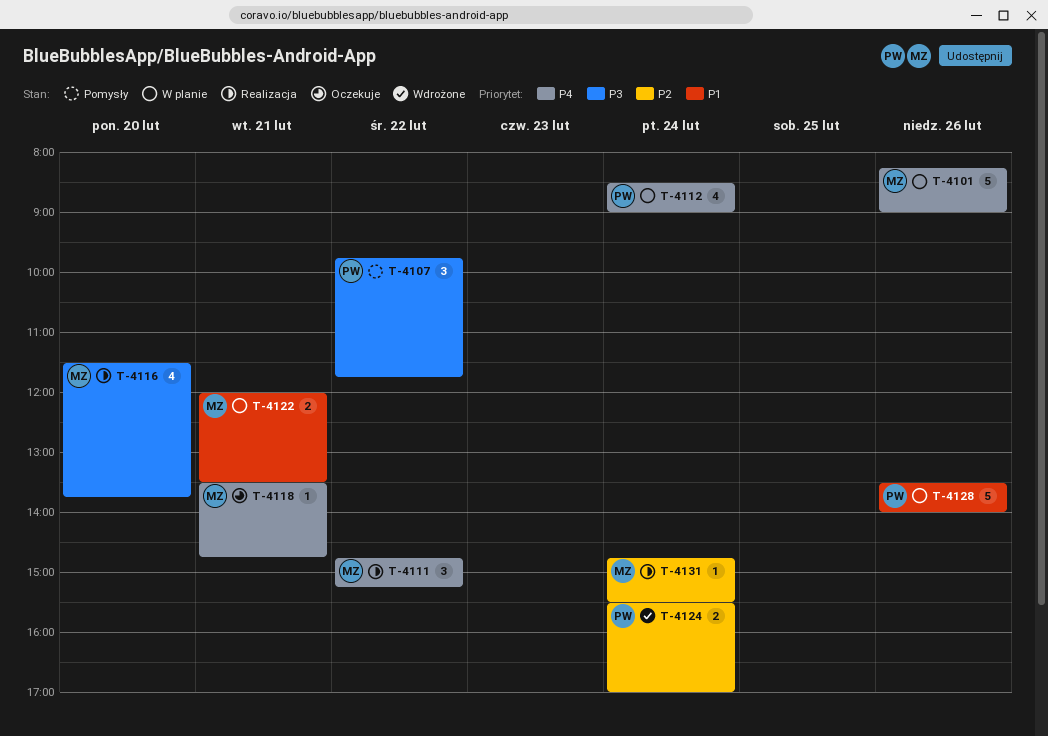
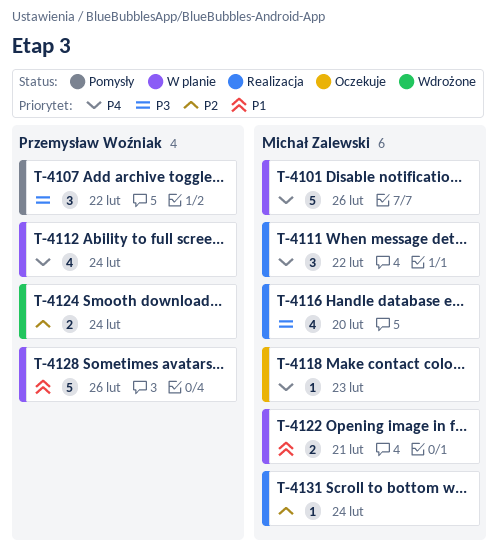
T-4118, day: Feb 21 -> Feb 23

